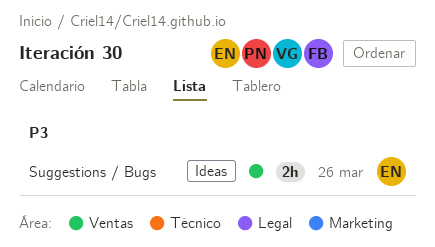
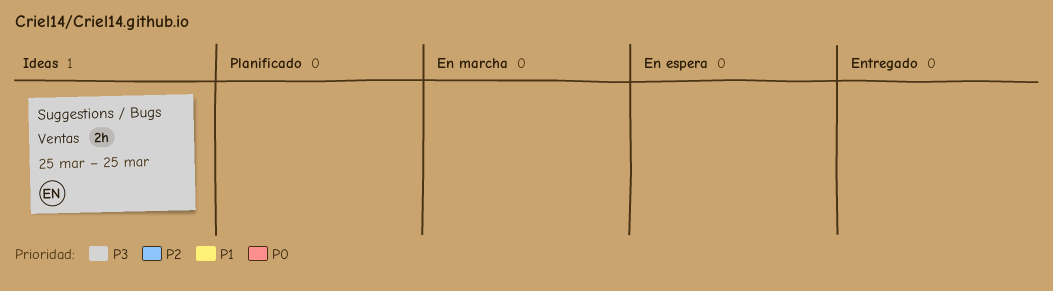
Suggestions / Bugs, due: Mar 26 -> Mar 25

